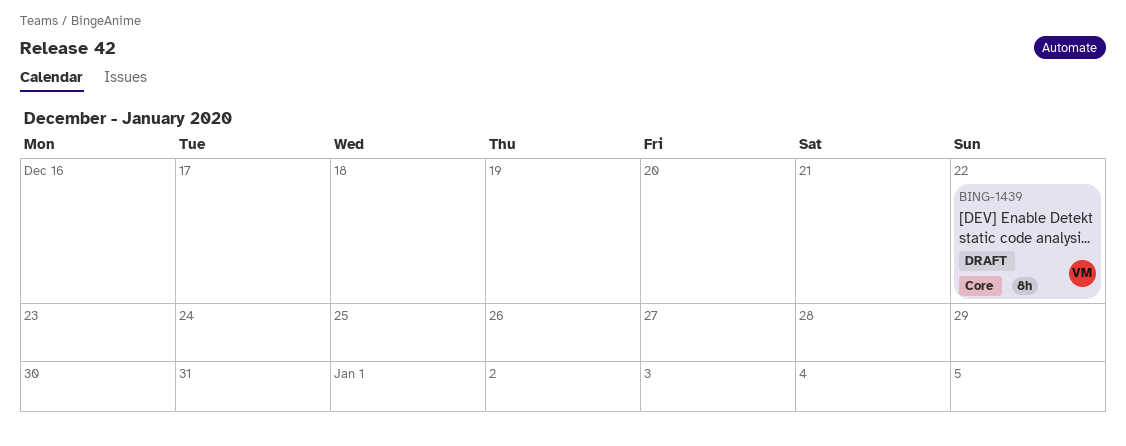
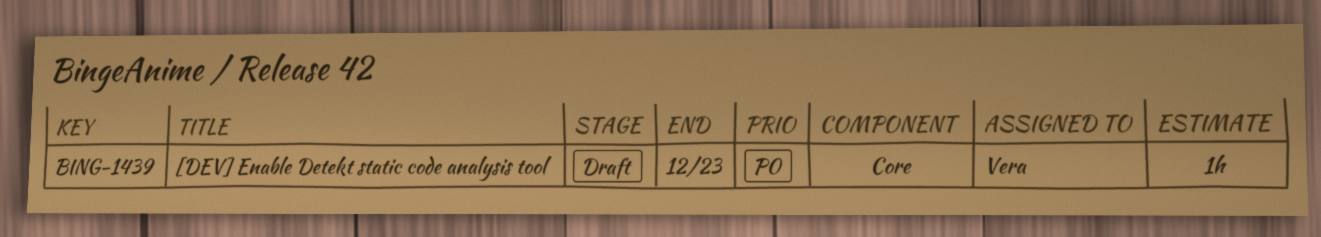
BING-1439, estimate: 8h -> 1h
BING-1439, due: Dec 22 -> Dec 23

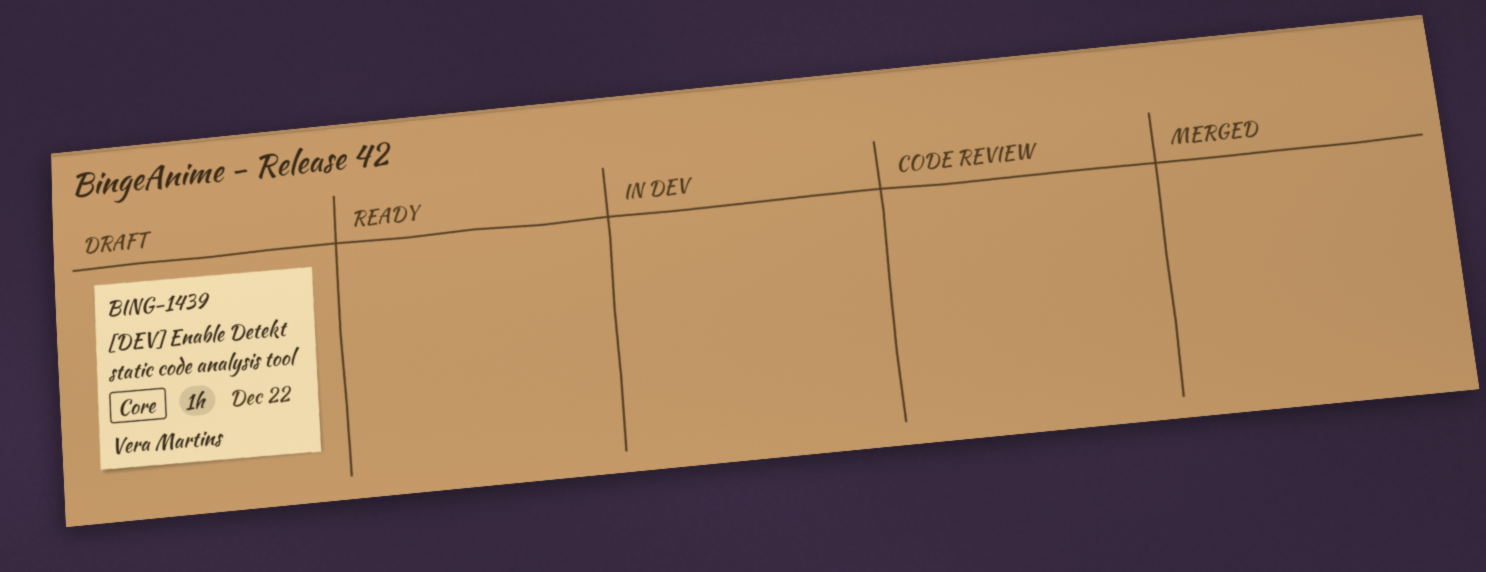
BING-1439, due: Dec 23 -> Dec 22

